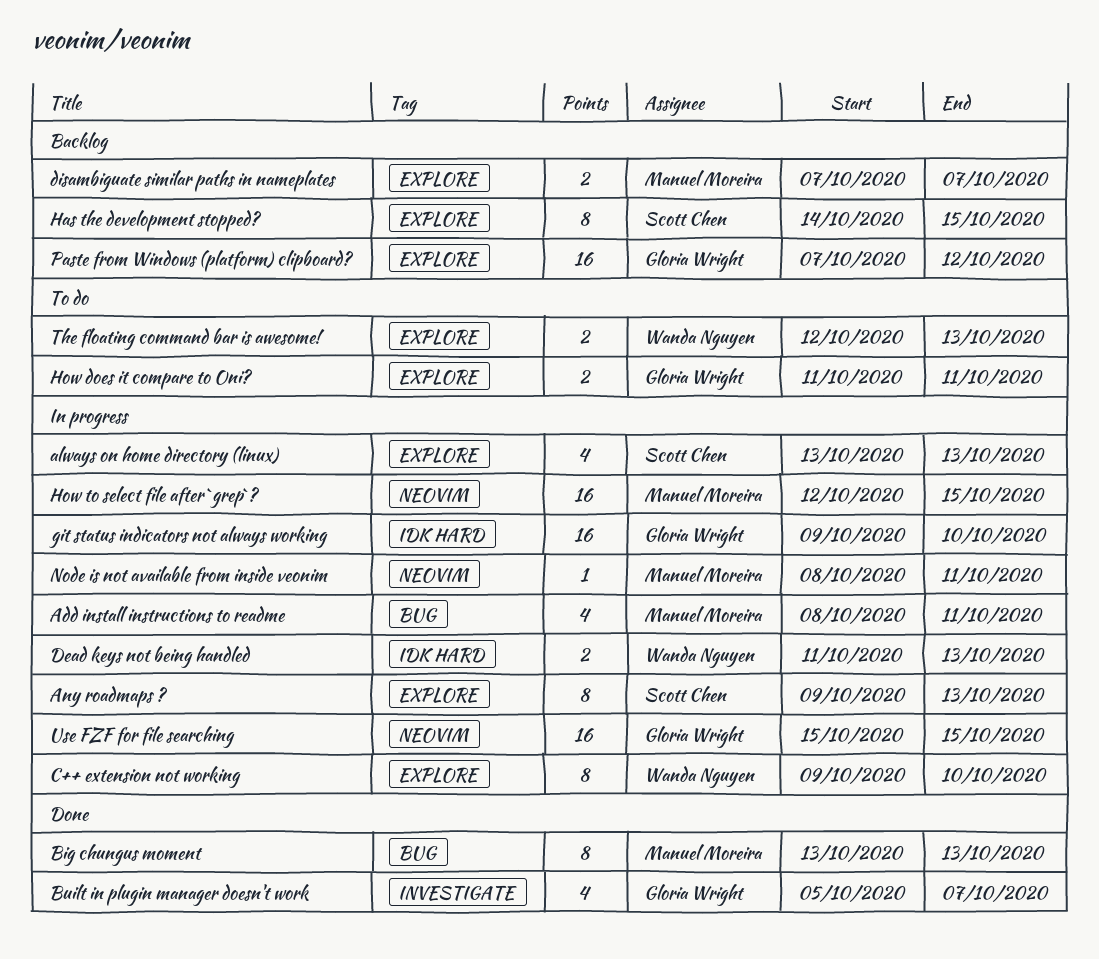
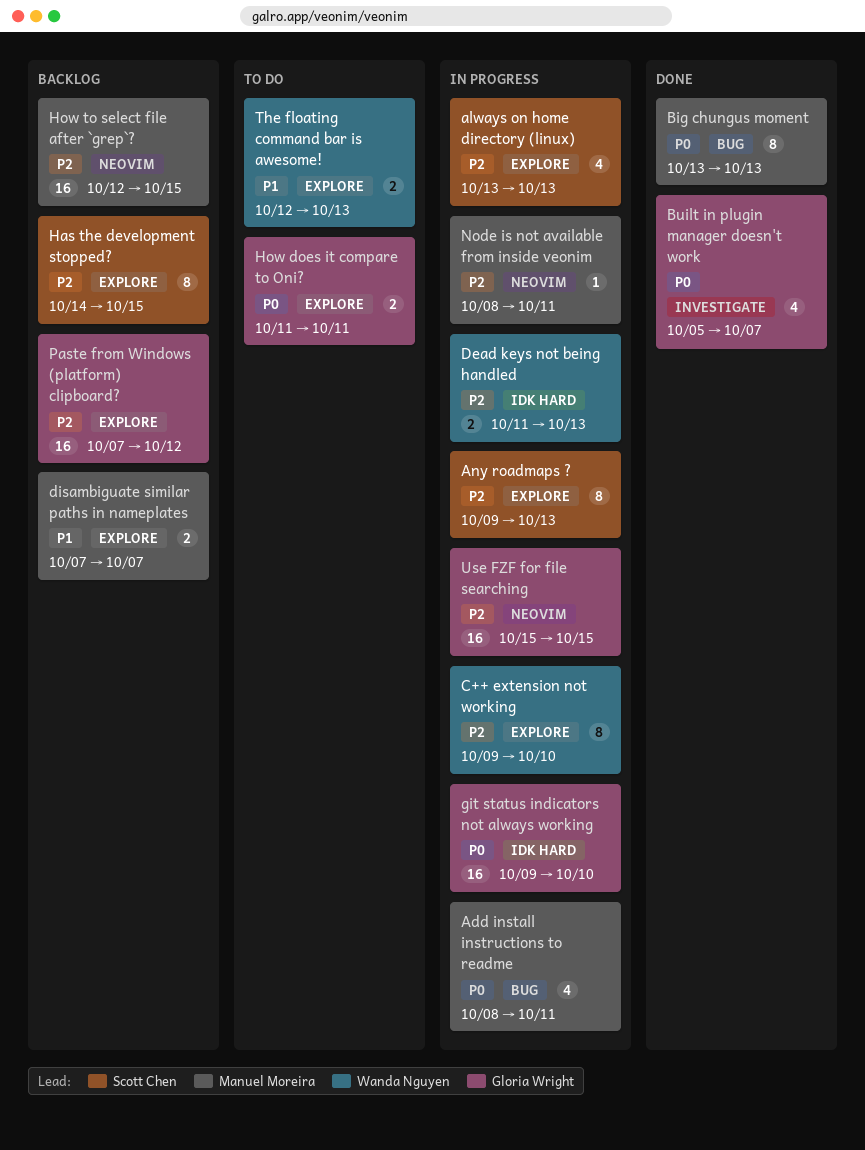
How to select file after `grep`?, status: In progress -> Backlog

